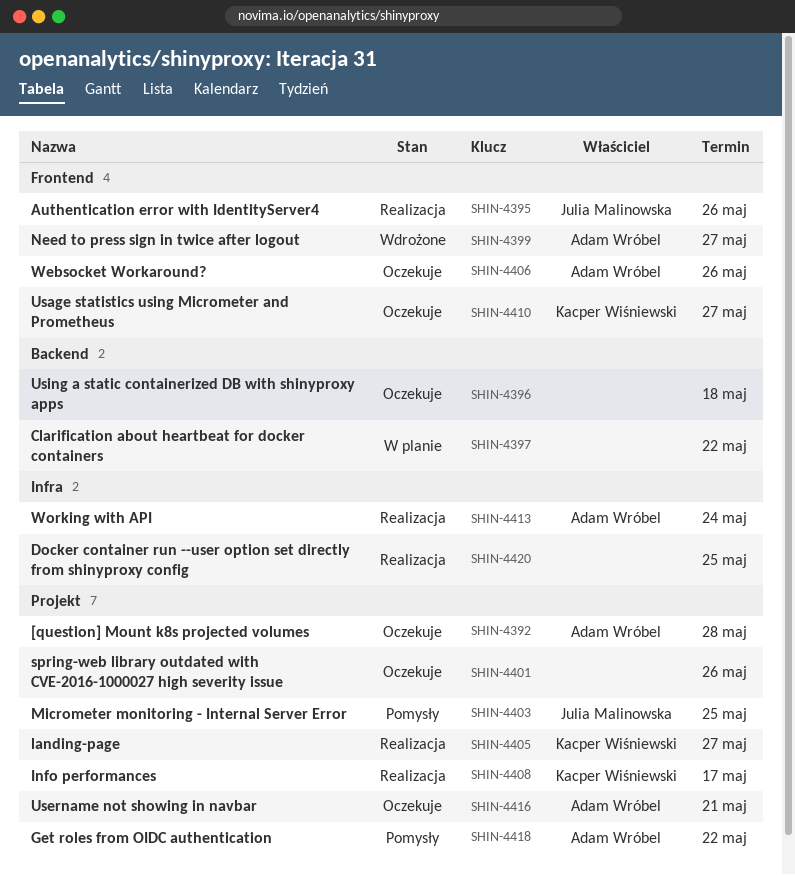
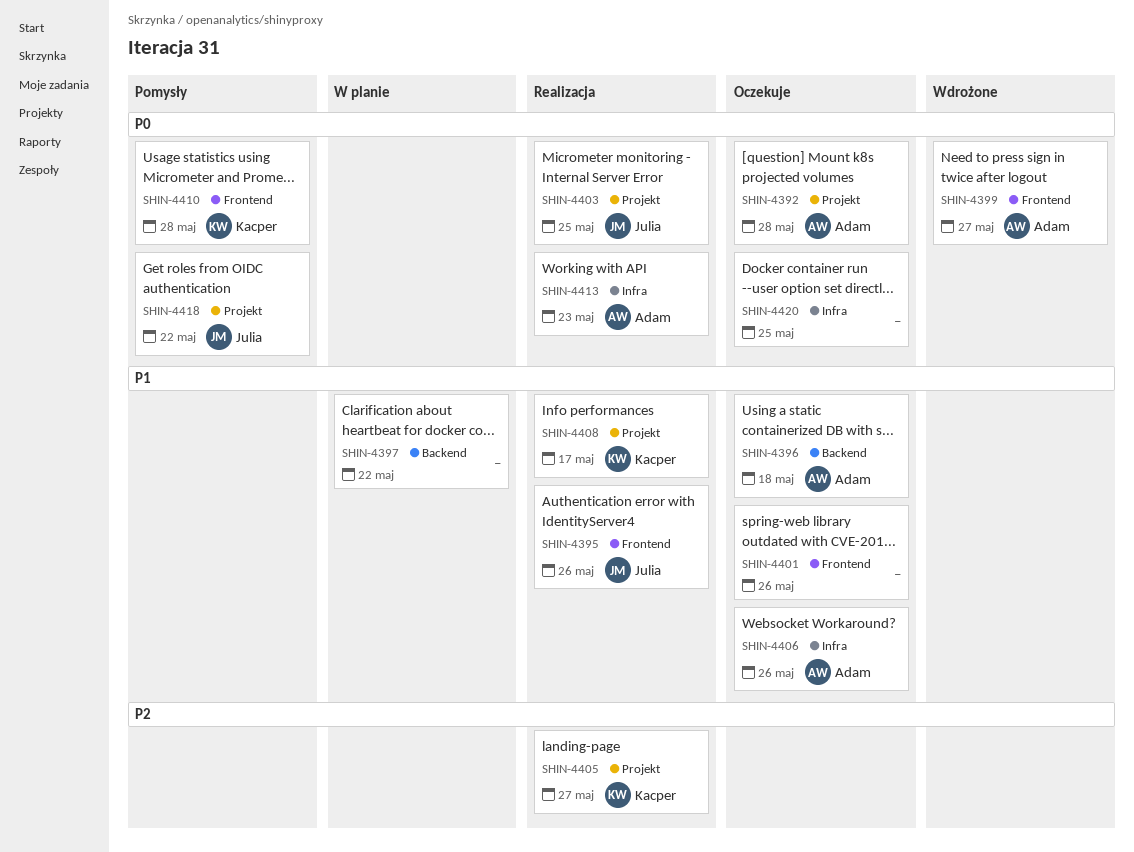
SHIN-4396, owner: none -> Adam Wróbel
SHIN-4401, label: Projekt -> Frontend
SHIN-4403, status: Pomysły -> Realizacja
SHIN-4406, label: Frontend -> Infra
SHIN-4410, status: Oczekuje -> Pomysły
SHIN-4410, due: May 27 -> May 28
SHIN-4413, due: May 24 -> May 23
SHIN-4416: present -> none
SHIN-4418, owner: Adam Wróbel -> Julia Malinowska
SHIN-4420, status: Realizacja -> Oczekuje

